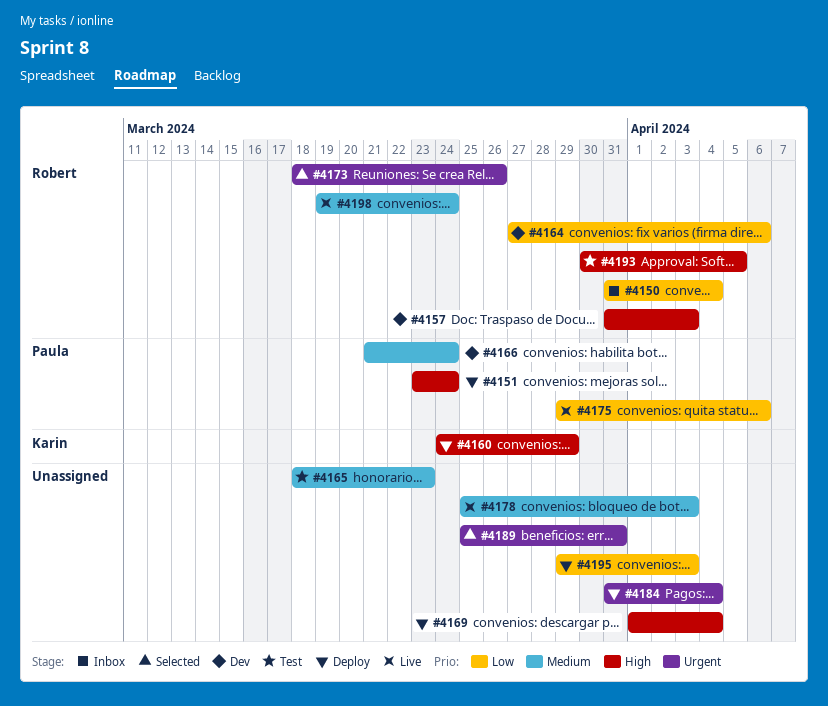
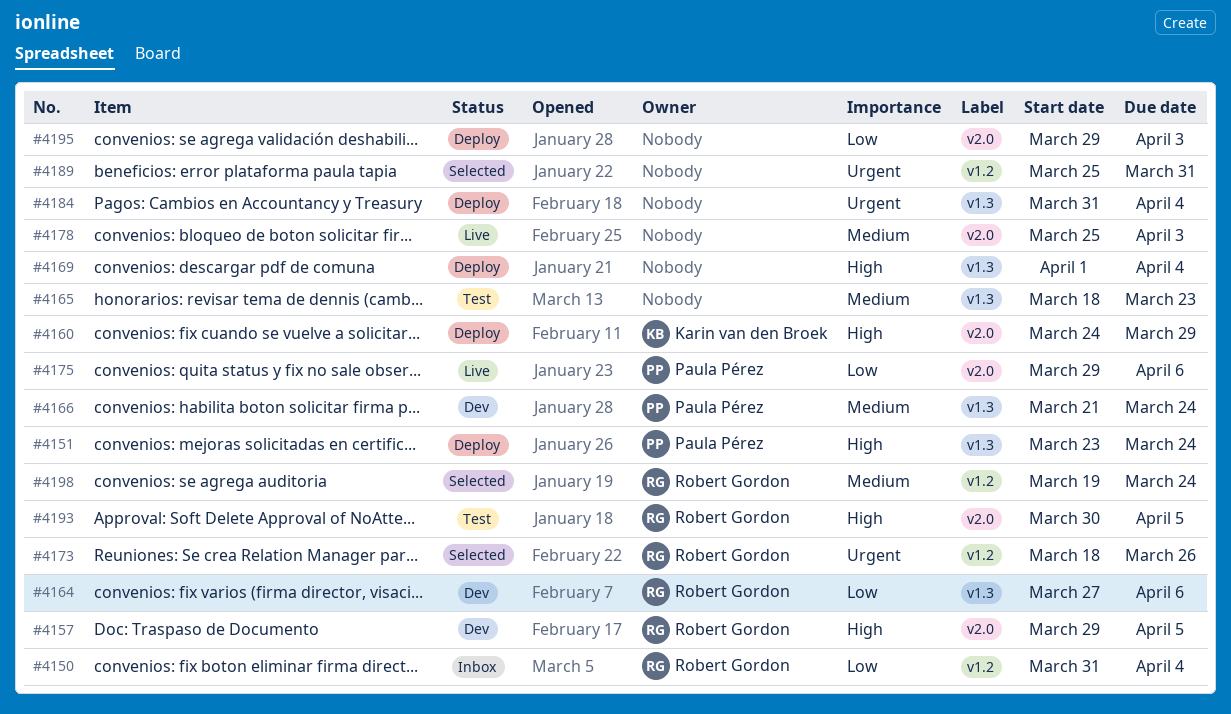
#4157, start: Mar 31 -> Mar 29
#4157, due: Apr 3 -> Apr 5
#4198, status: Live -> Selected

